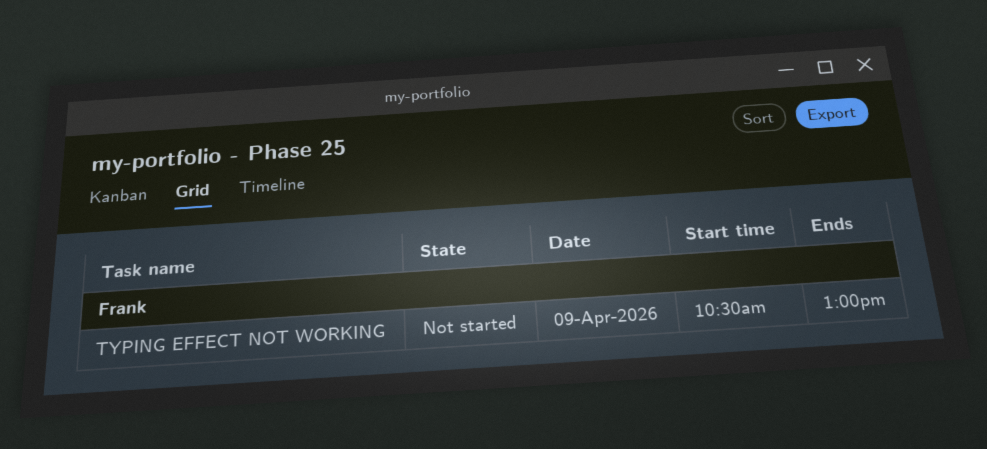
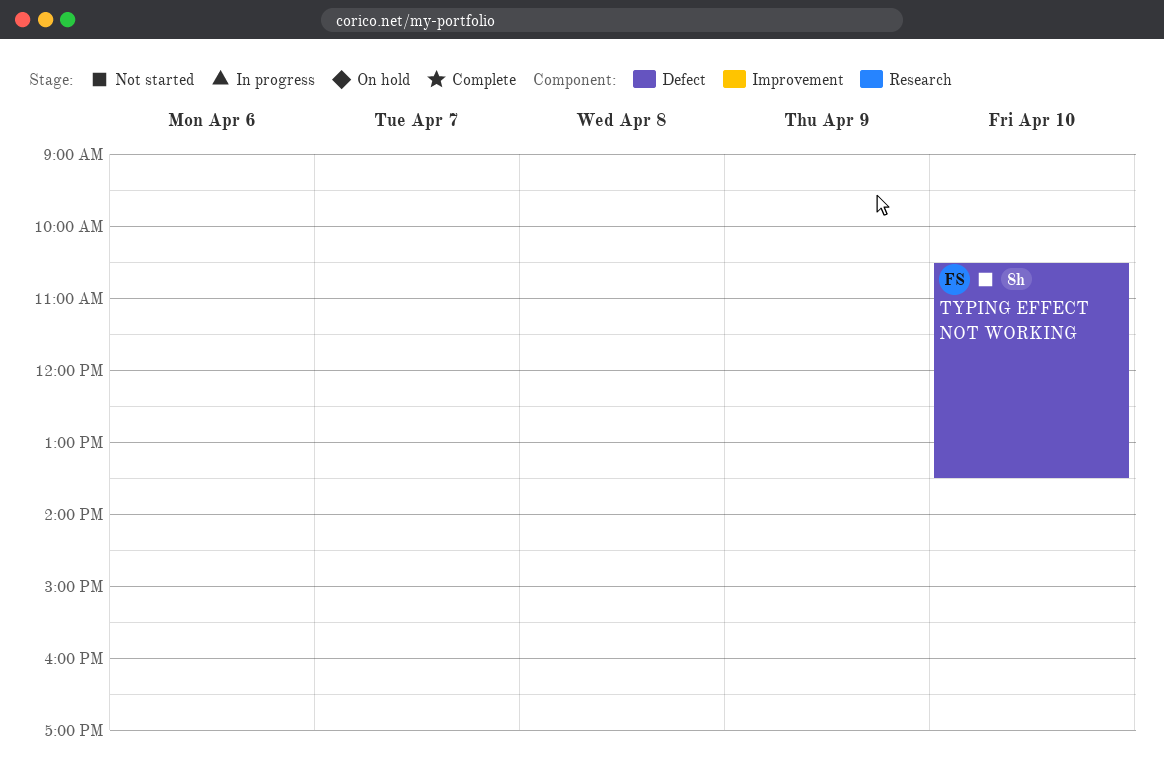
TYPING EFFECT NOT WORKING, day: Apr 9 -> Apr 10
TYPING EFFECT NOT WORKING, ends: 13:00 -> 13:30

